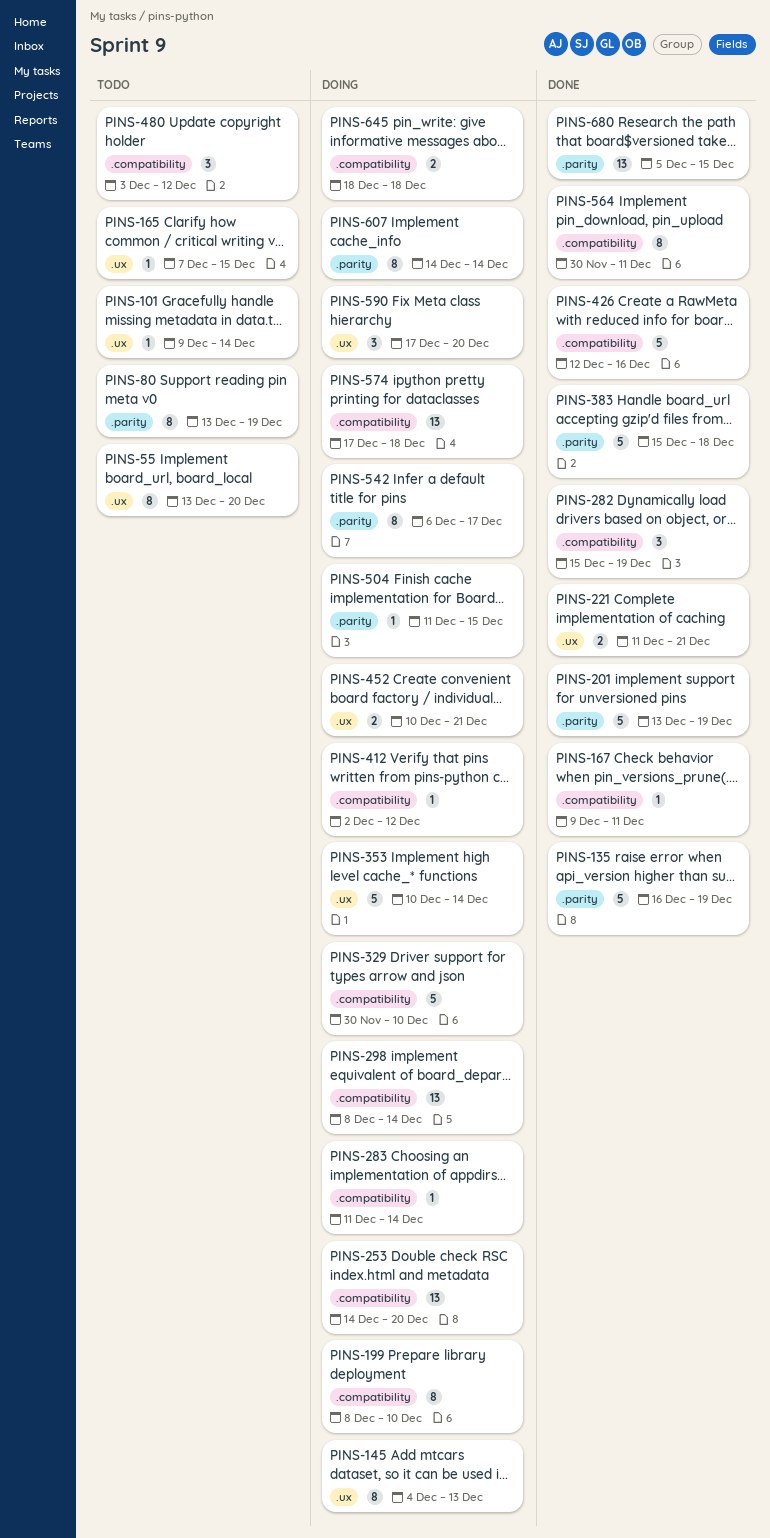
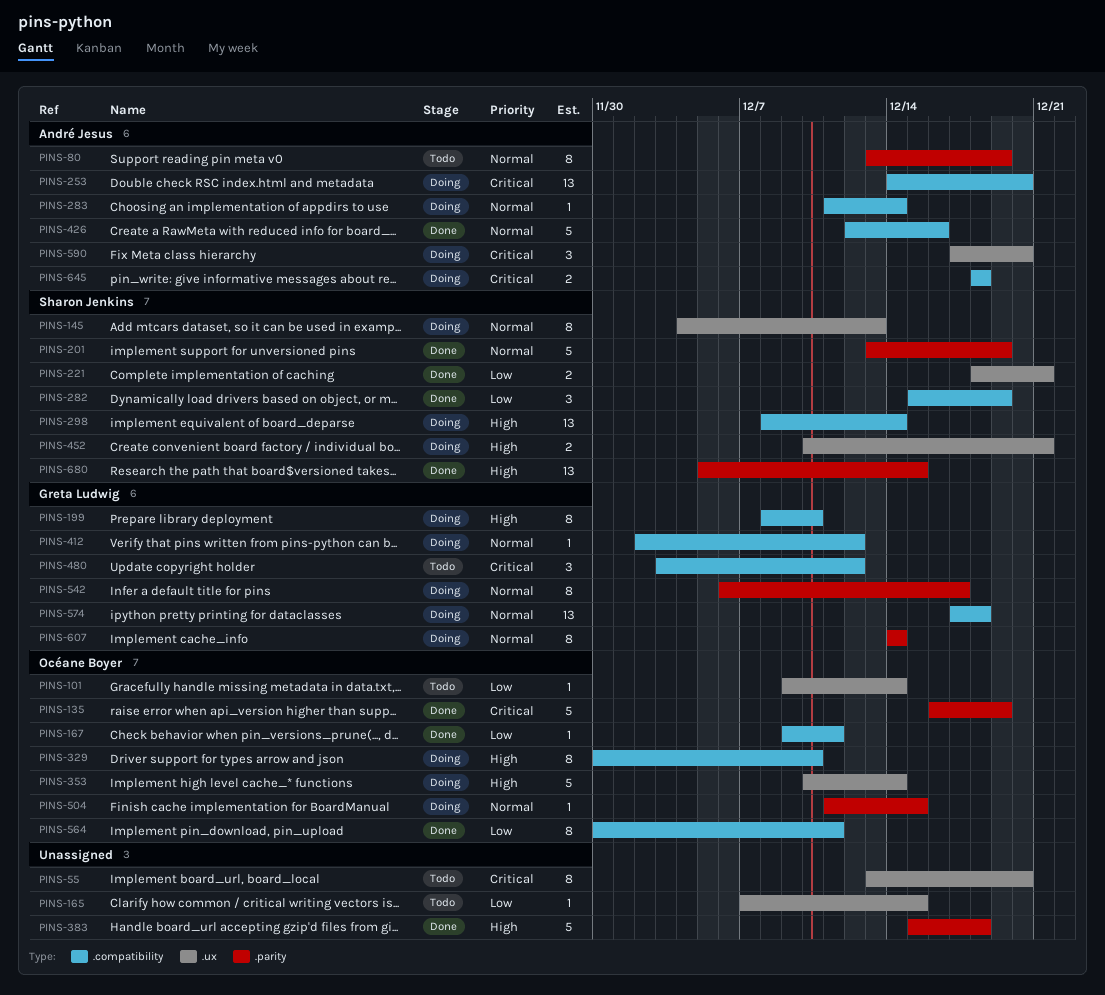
PINS-221, start: Dec 11 -> Dec 18
PINS-329, estimate: 5 -> 8

